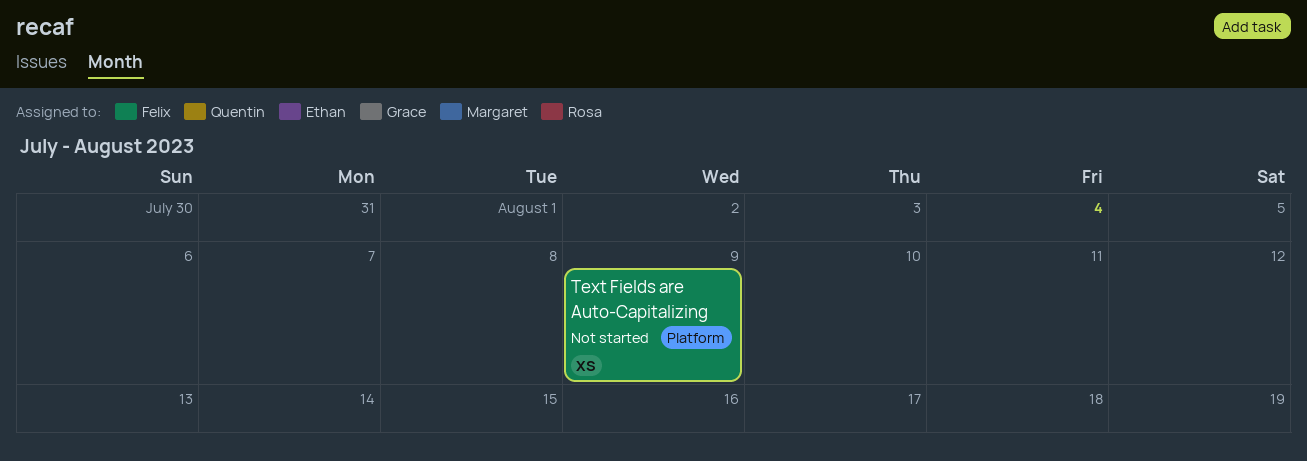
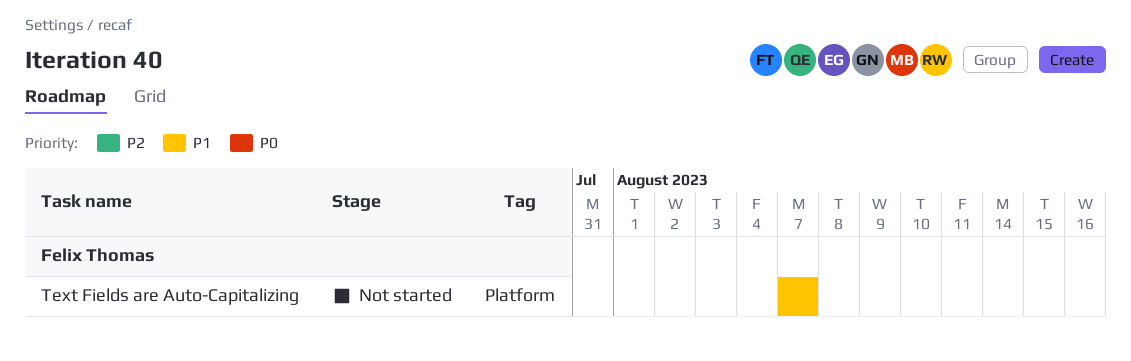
Text Fields are Auto-Capitalizing, due: Aug 9 -> Aug 7

